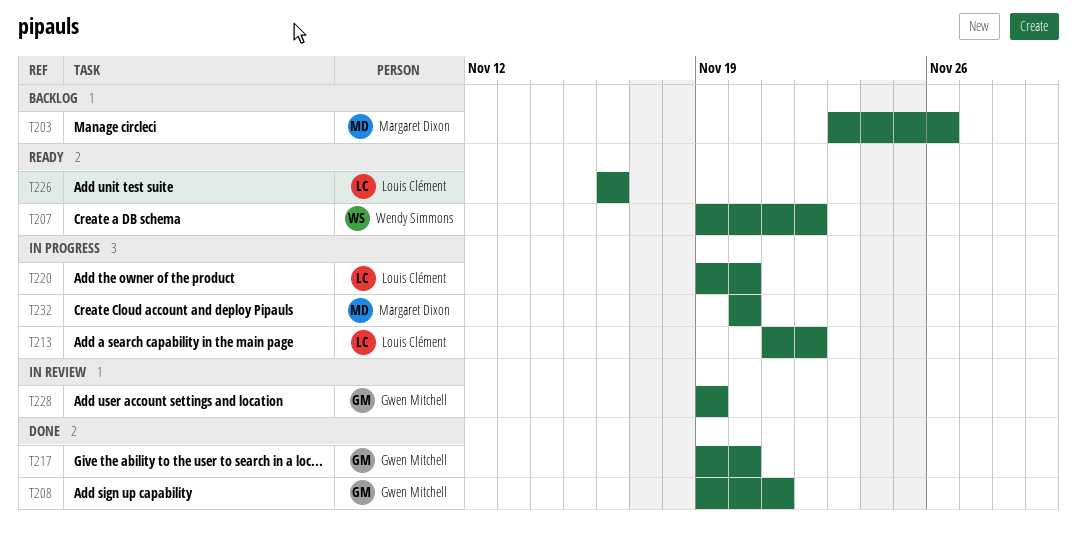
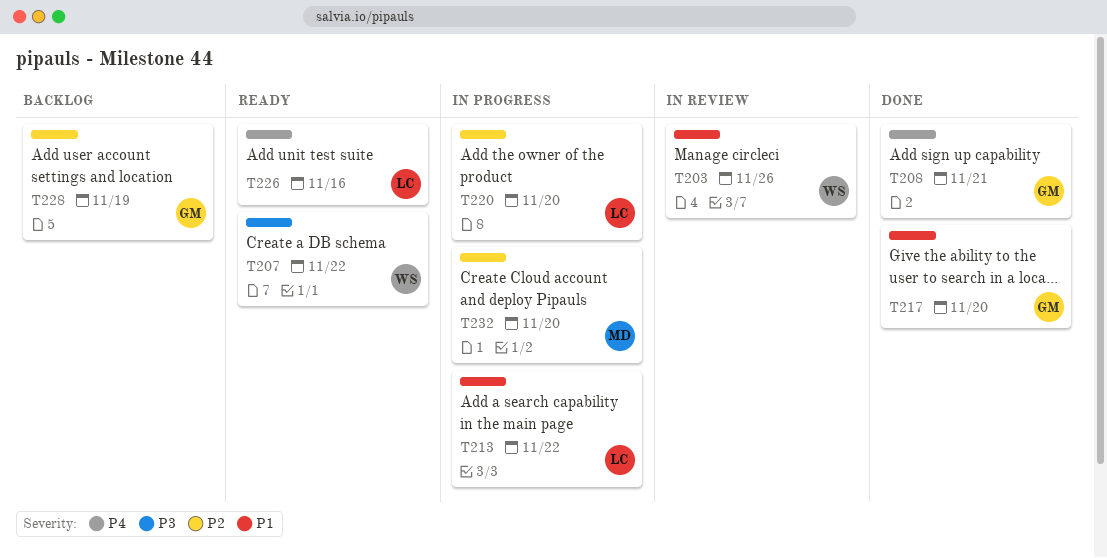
T203, status: Backlog -> In review
T203, owner: Margaret Dixon -> Wendy Simmons
T228, status: In review -> Backlog

